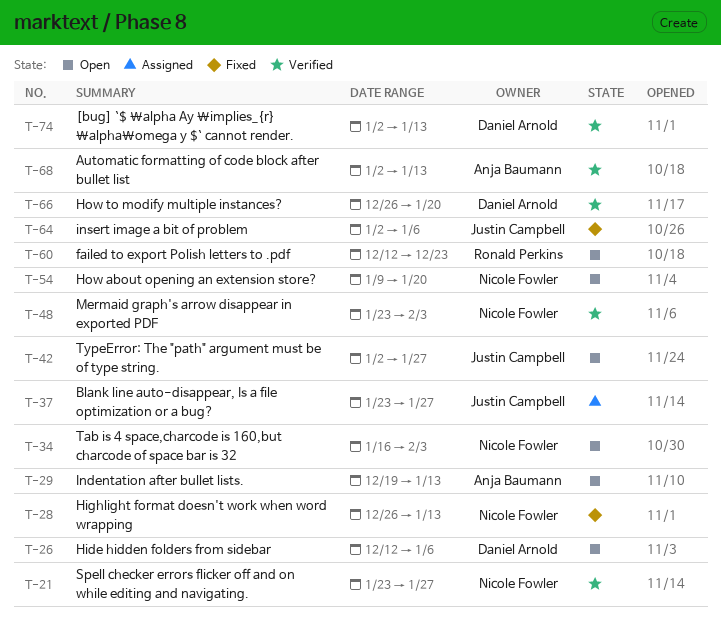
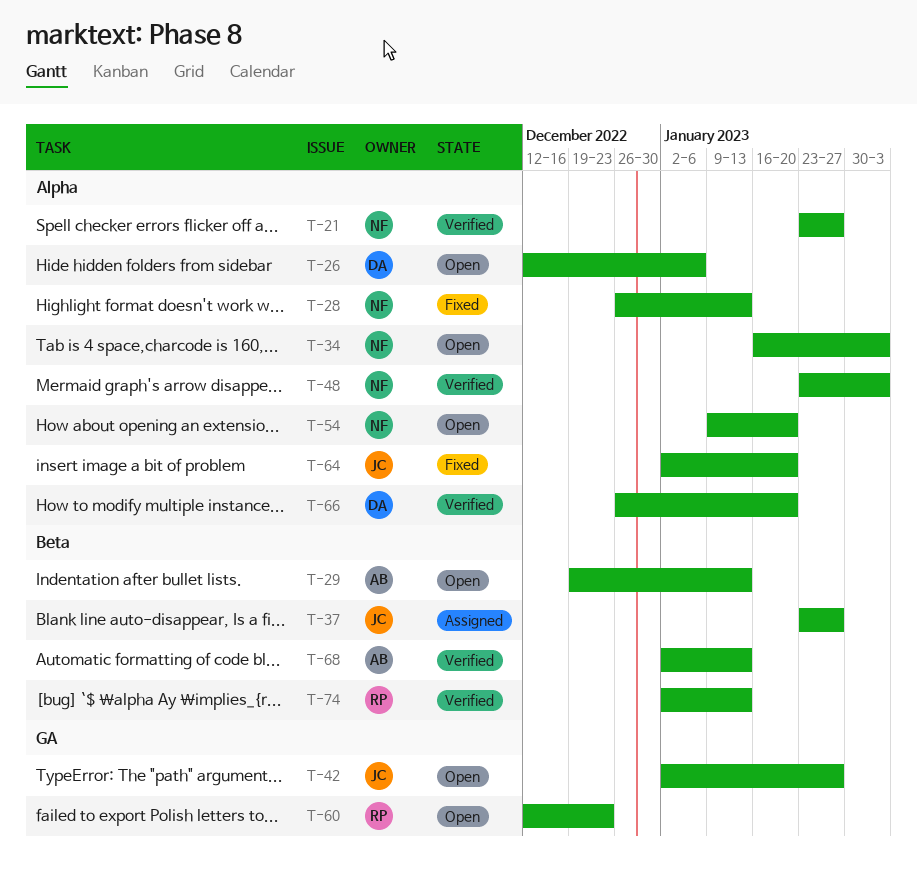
T-64, due: Jan 6 -> Jan 20
T-74, owner: Daniel Arnold -> Ronald Perkins

